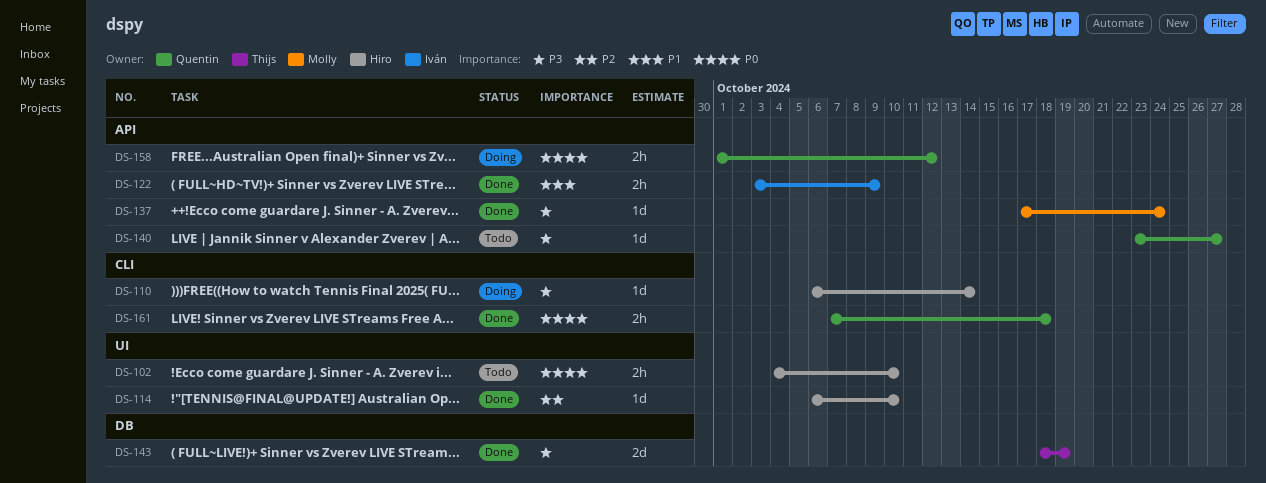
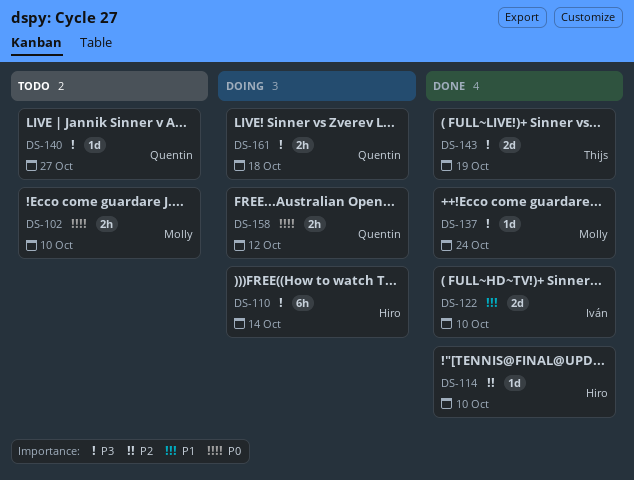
DS-102, owner: Hiro -> Molly
DS-110, estimate: 1d -> 6h
DS-122, estimate: 2h -> 2d
DS-122, due: Oct 9 -> Oct 10
DS-161, status: Done -> Doing
DS-161, priority: P0 -> P3

